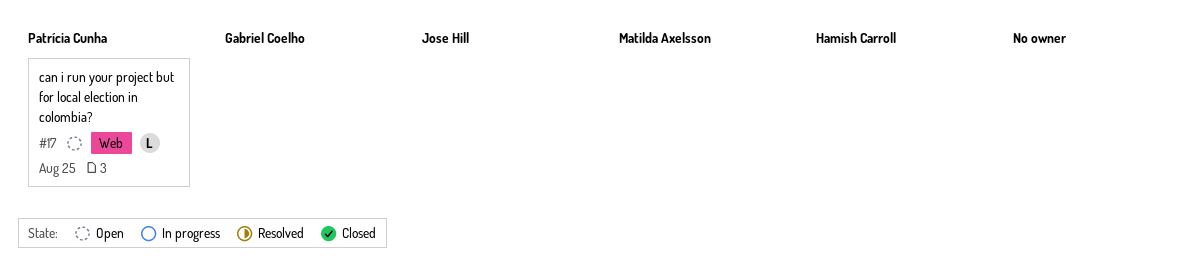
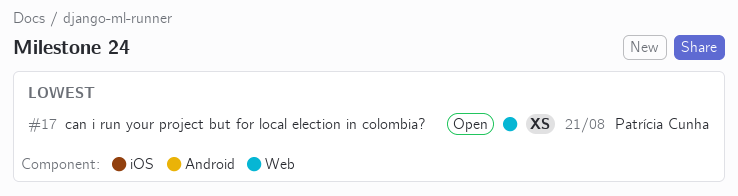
#17, estimate: L -> XS
#17, due: Aug 25 -> Aug 21

